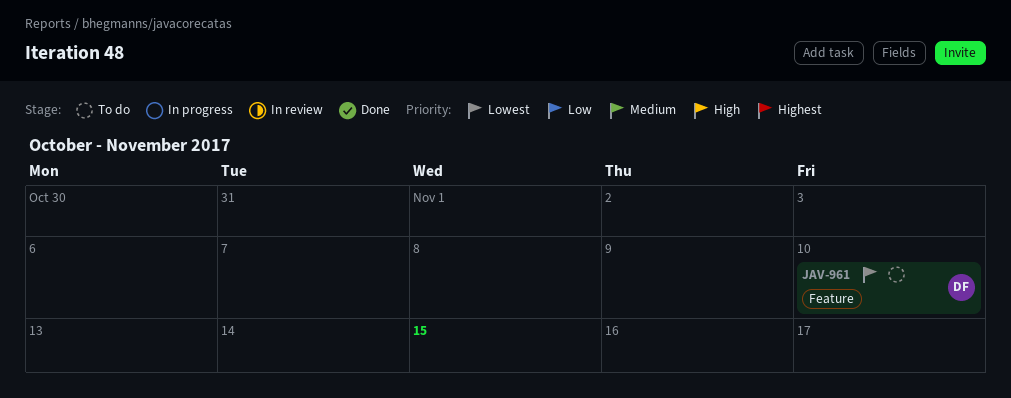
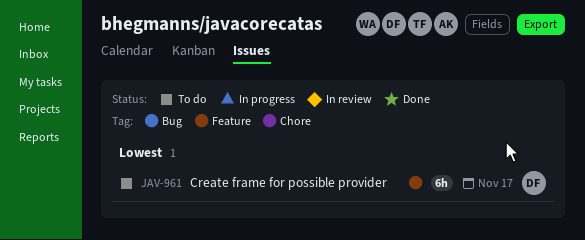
JAV-961, due: Nov 10 -> Nov 17

